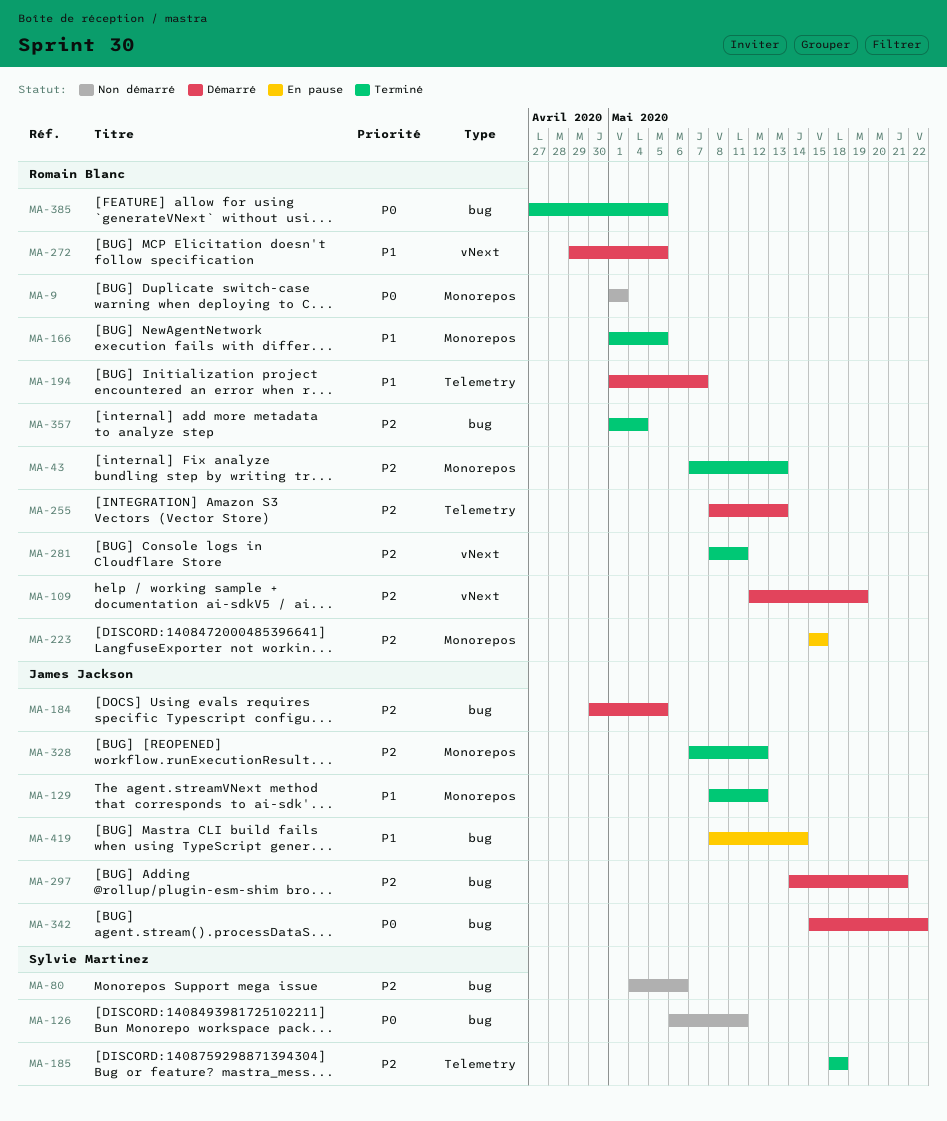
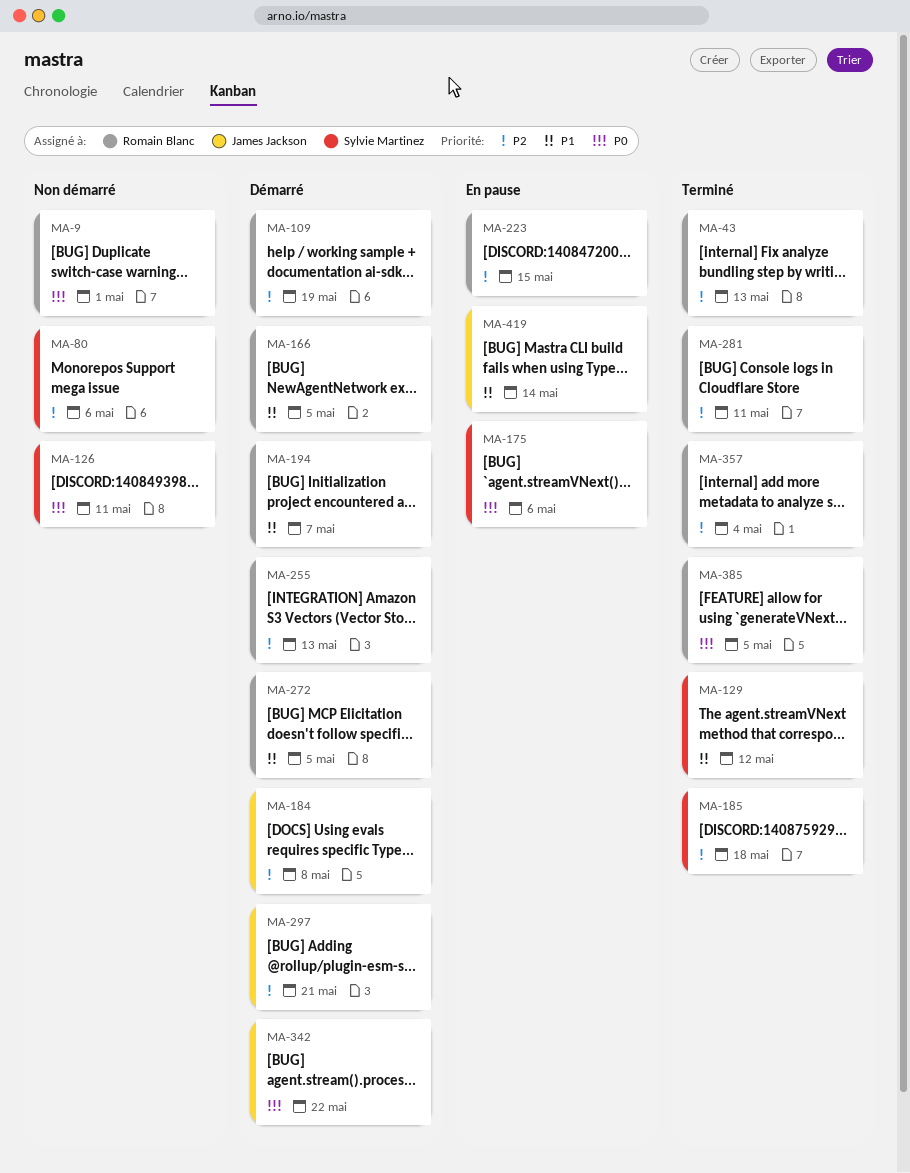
MA-129, owner: James Jackson -> Sylvie Martinez
MA-166, status: Terminé -> Démarré
MA-175: none -> present
MA-184, due: May 5 -> May 8
MA-328: present -> none

